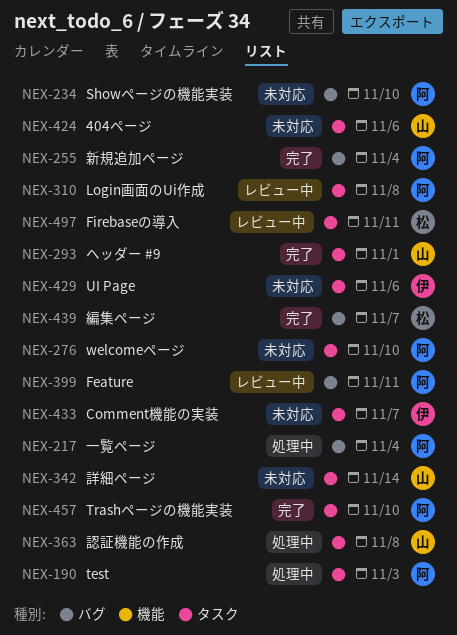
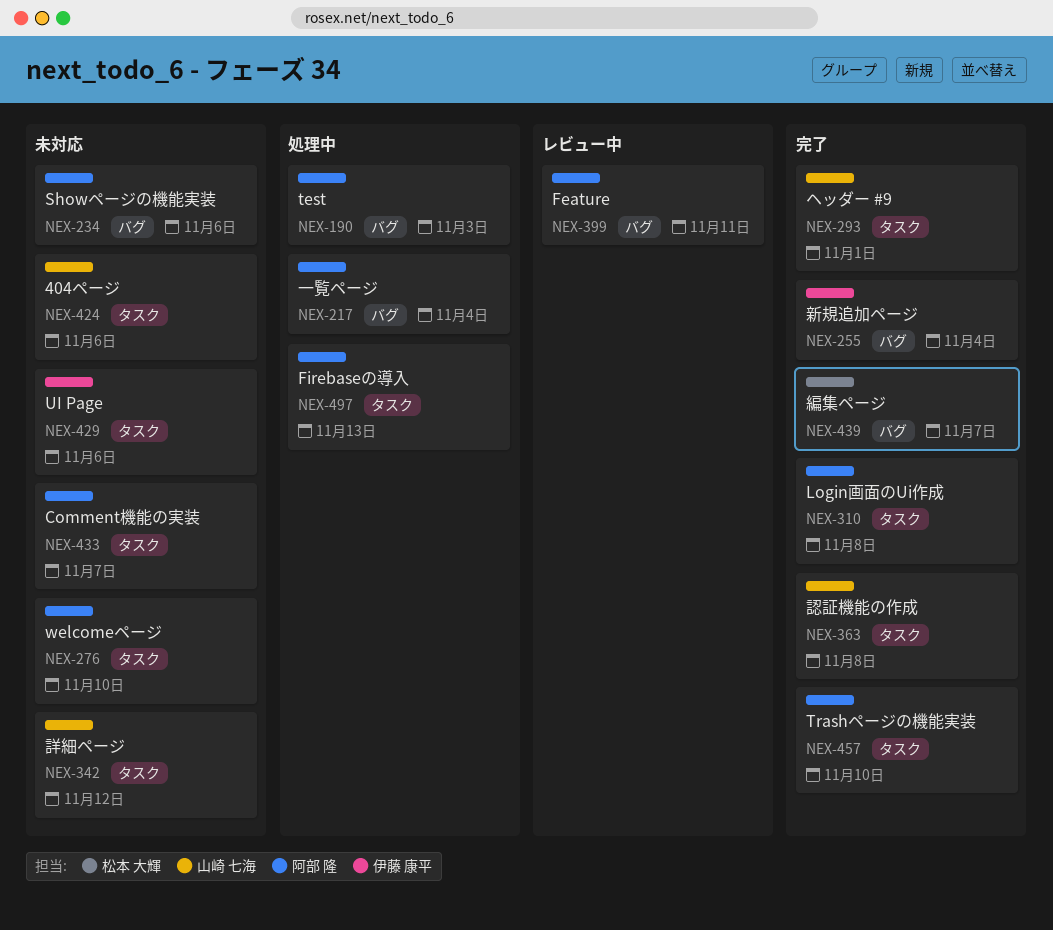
NEX-190, label: タスク -> バグ
NEX-234, due: Nov 10 -> Nov 6
NEX-255, owner: 阿部 隆 -> 伊藤 康平
NEX-310, status: レビュー中 -> 完了
NEX-342, due: Nov 14 -> Nov 12
NEX-363, status: 処理中 -> 完了
NEX-433, owner: 伊藤 康平 -> 阿部 隆
NEX-497, status: レビュー中 -> 処理中
NEX-497, owner: 松本 大輝 -> 阿部 隆
NEX-497, due: Nov 11 -> Nov 13

